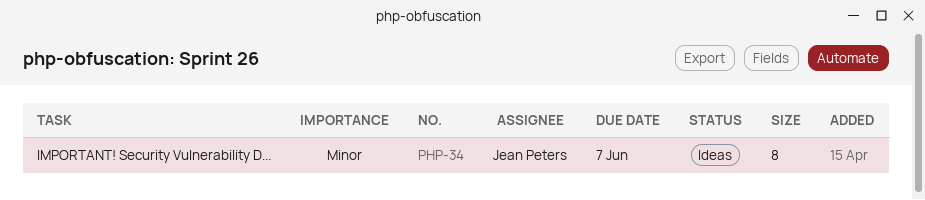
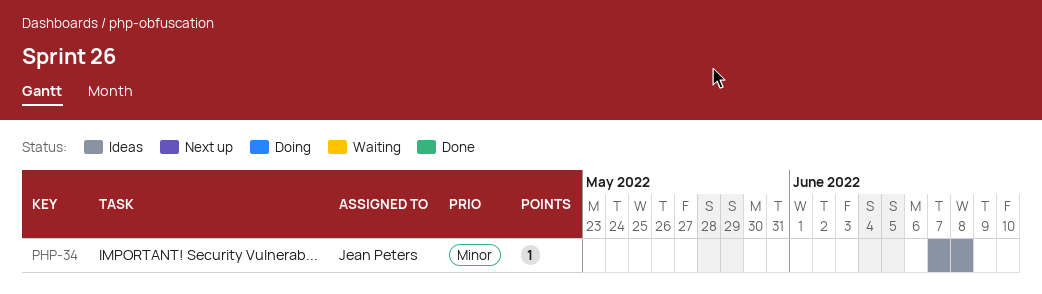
PHP-34, estimate: 8 -> 1
PHP-34, due: Jun 7 -> Jun 8

